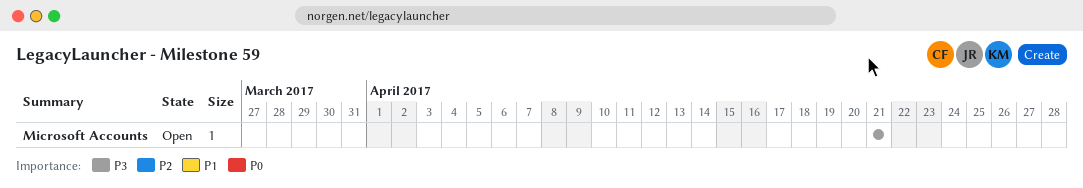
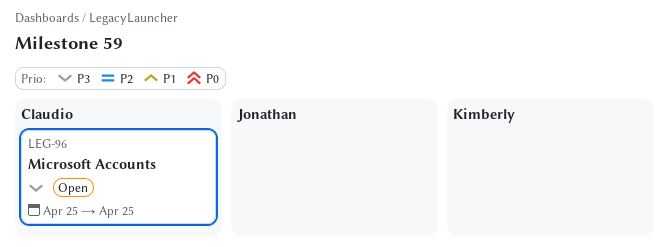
Microsoft Accounts, start: Apr 21 -> Apr 25
Microsoft Accounts, due: Apr 21 -> Apr 25

